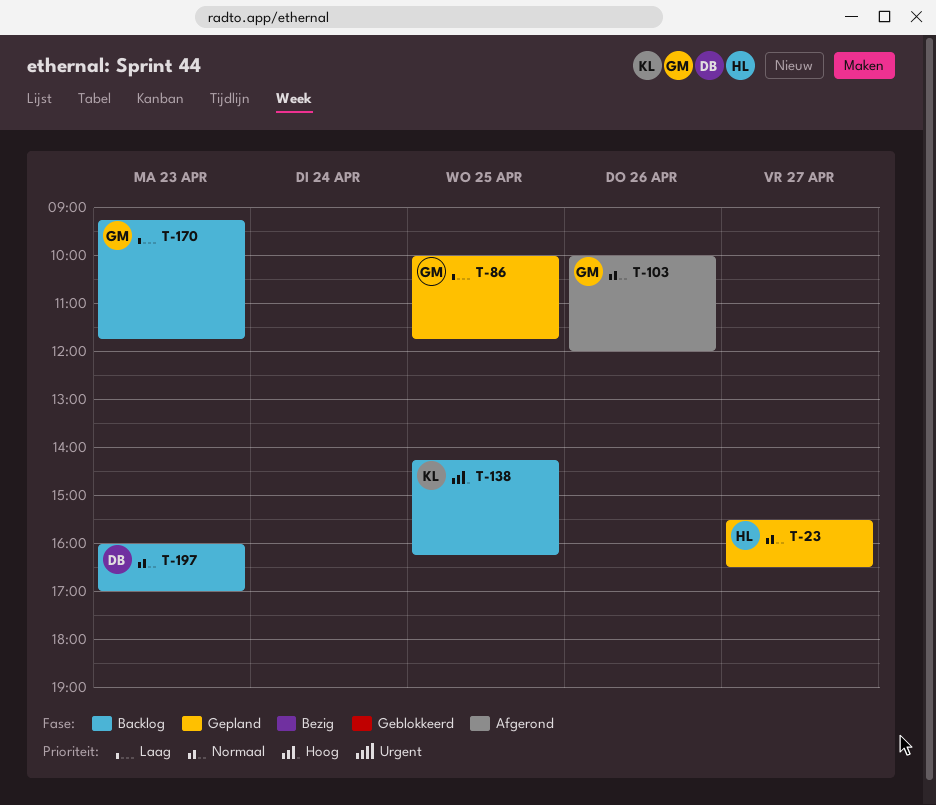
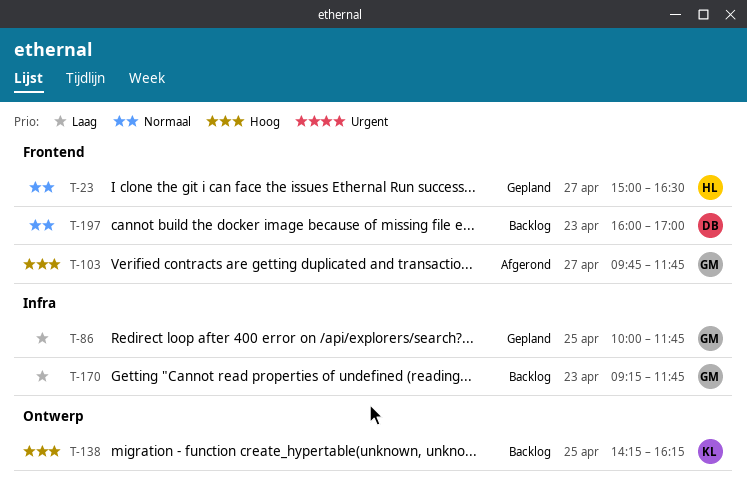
T-23, begins: 15:30 -> 15:00
T-103, priority: Normaal -> Hoog
T-103, day: Apr 26 -> Apr 27
T-103, begins: 10:00 -> 09:45
T-103, ends: 12:00 -> 11:45

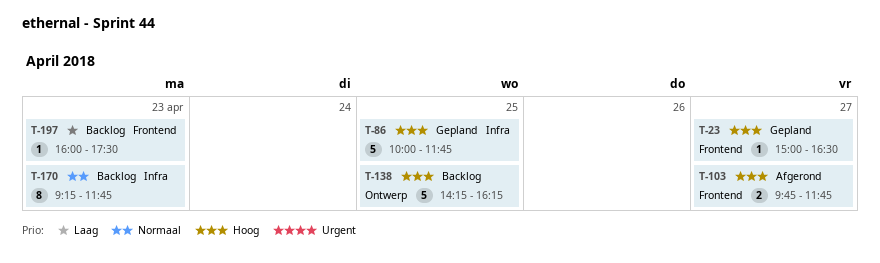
T-23, priority: Normaal -> Hoog
T-86, priority: Laag -> Hoog
T-170, priority: Laag -> Normaal
T-197, priority: Normaal -> Laag
T-197, ends: 17:00 -> 17:30

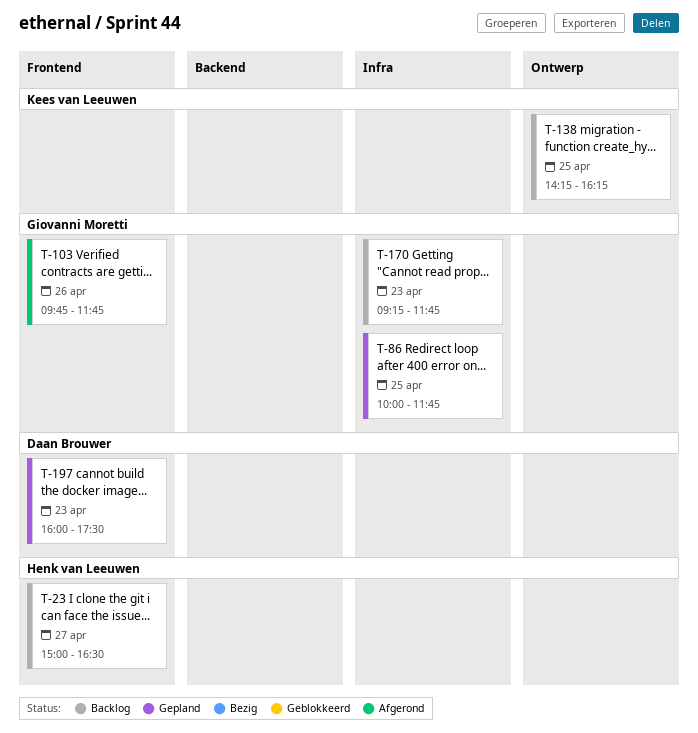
T-23, status: Gepland -> Backlog
T-103, day: Apr 27 -> Apr 26
T-197, status: Backlog -> Gepland

